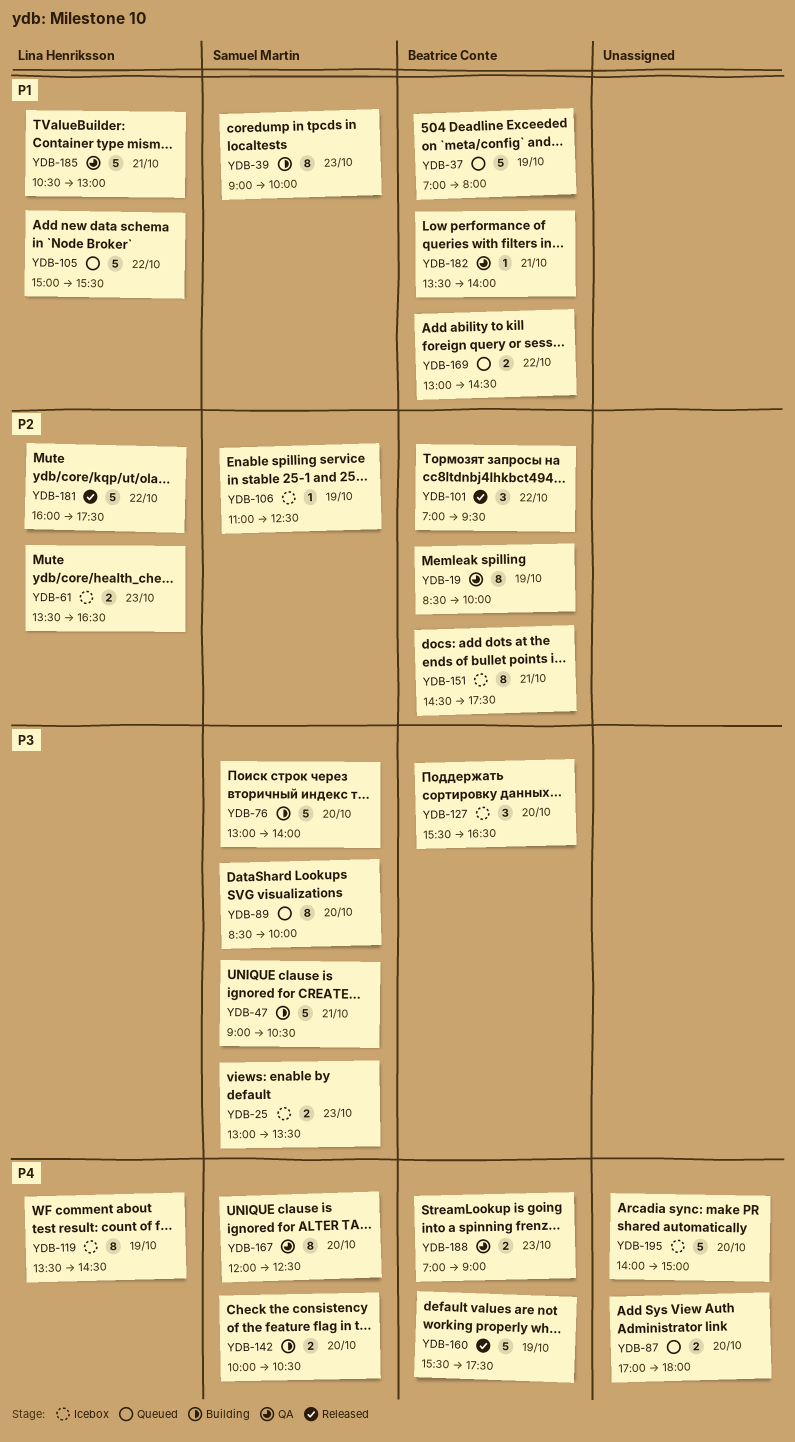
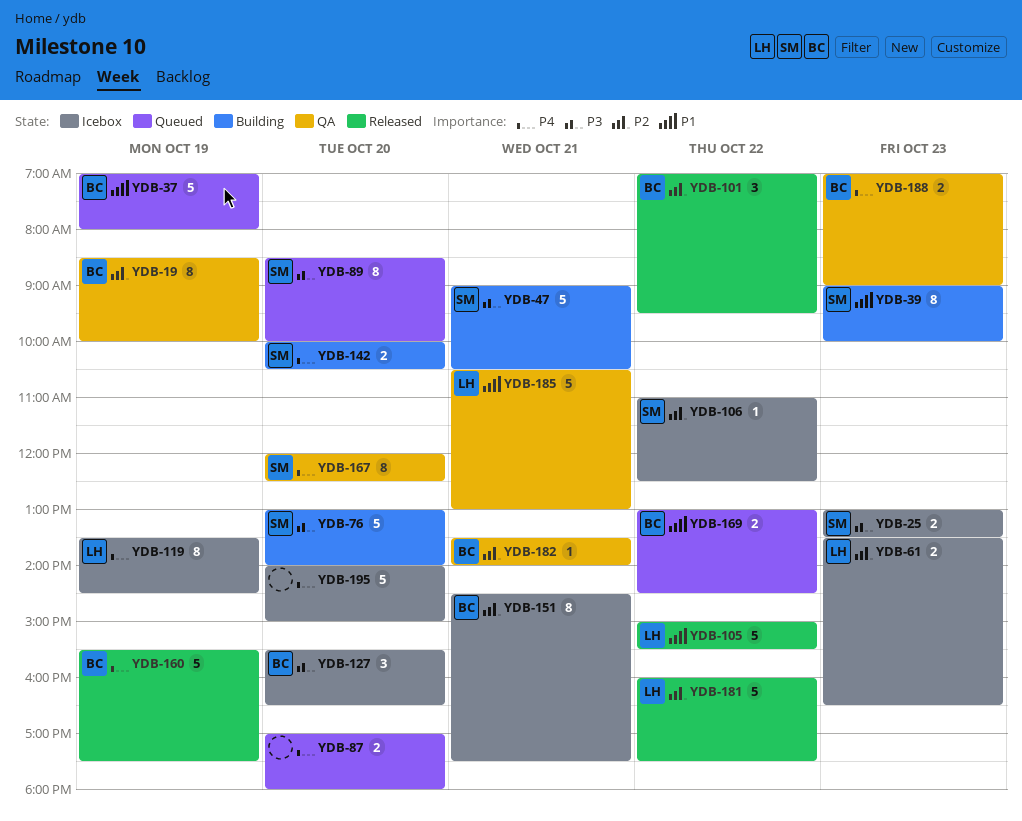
YDB-105, status: Queued -> Released
YDB-106, day: Oct 19 -> Oct 22
YDB-182, priority: P1 -> P2

